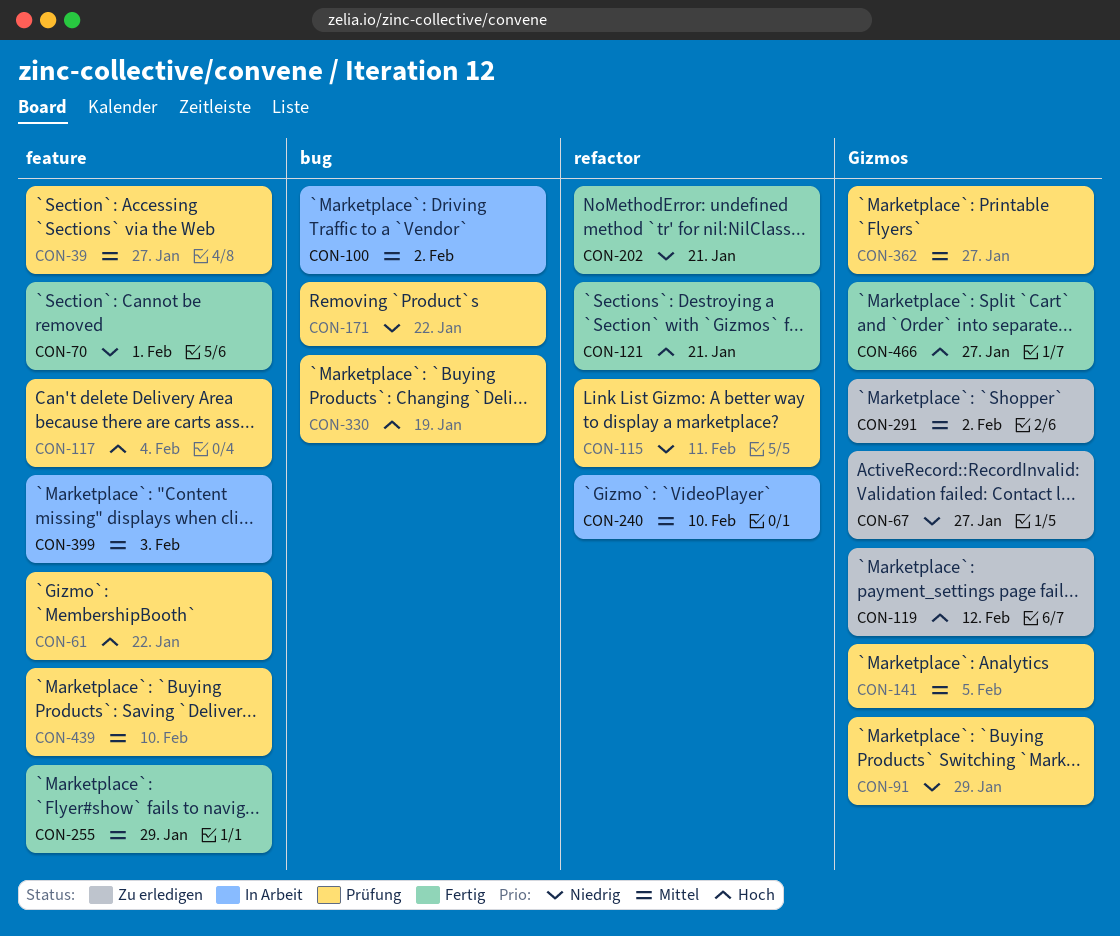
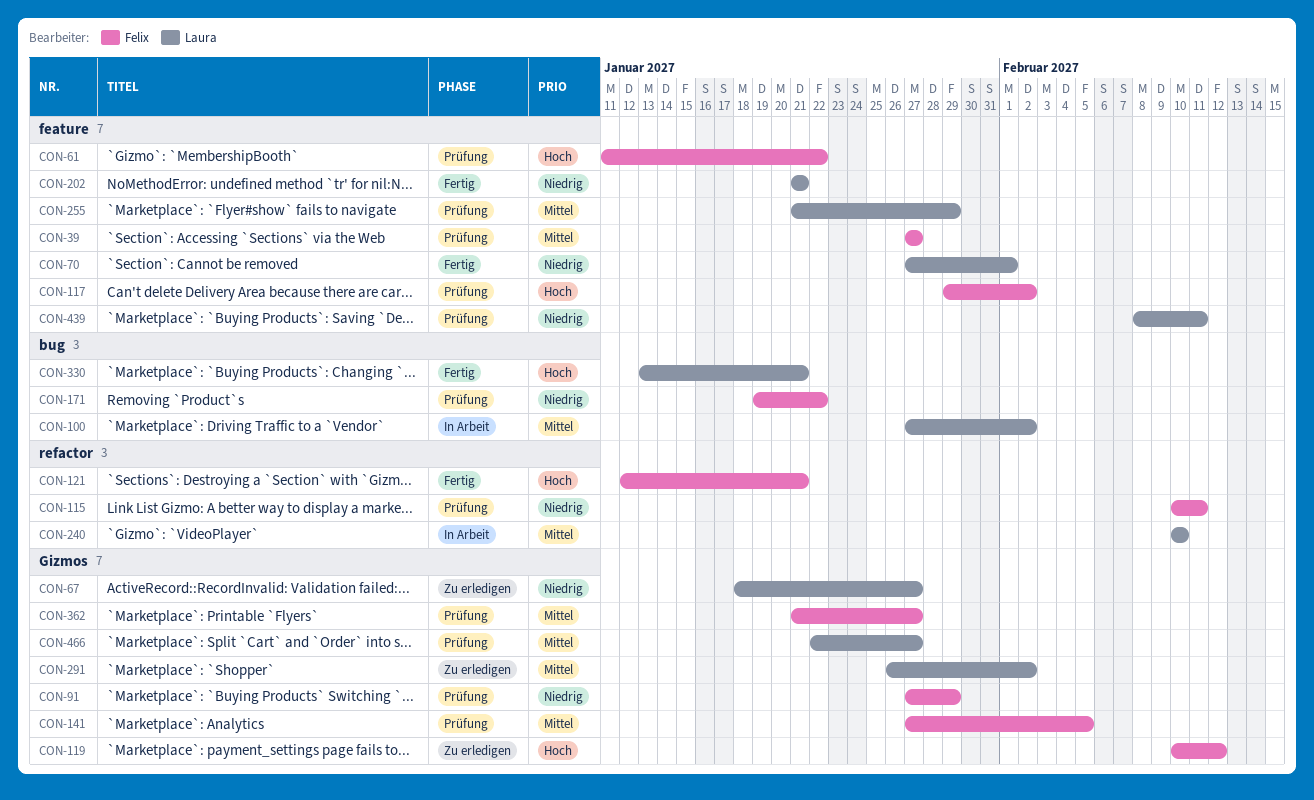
CON-117, due: Feb 4 -> Feb 2
CON-202, label: refactor -> feature
CON-255, status: Fertig -> Prüfung
CON-330, status: Prüfung -> Fertig
CON-330, due: Jan 19 -> Jan 21
CON-399: present -> none
CON-439, priority: Mittel -> Niedrig
CON-439, due: Feb 10 -> Feb 11
CON-466, status: Fertig -> Prüfung
CON-466, priority: Hoch -> Mittel

